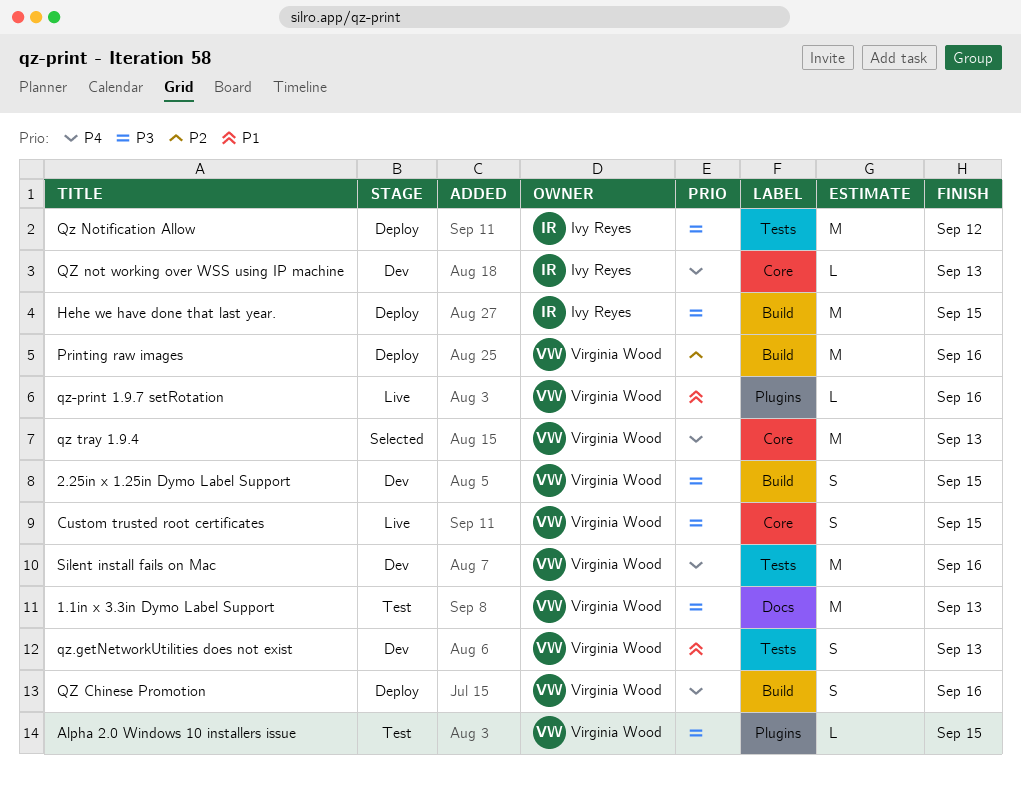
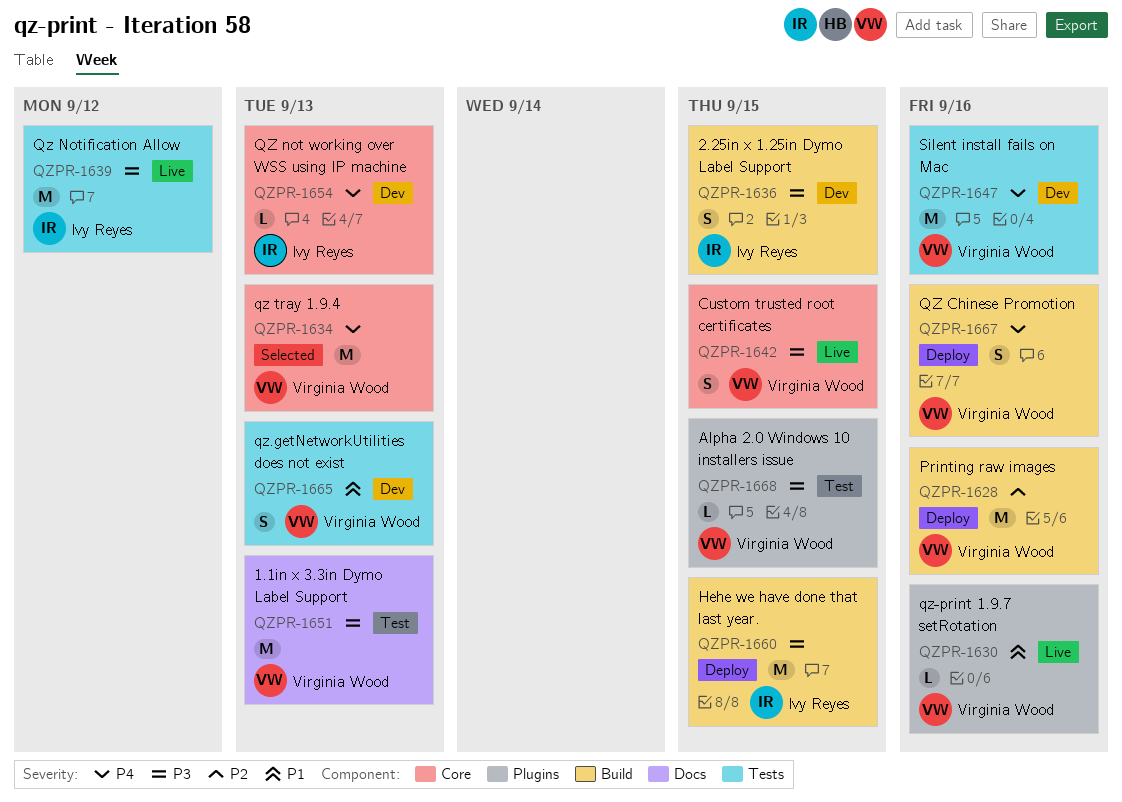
2.25in x 1.25in Dymo Label Support, owner: Virginia Wood -> Ivy Reyes
Qz Notification Allow, status: Deploy -> Live

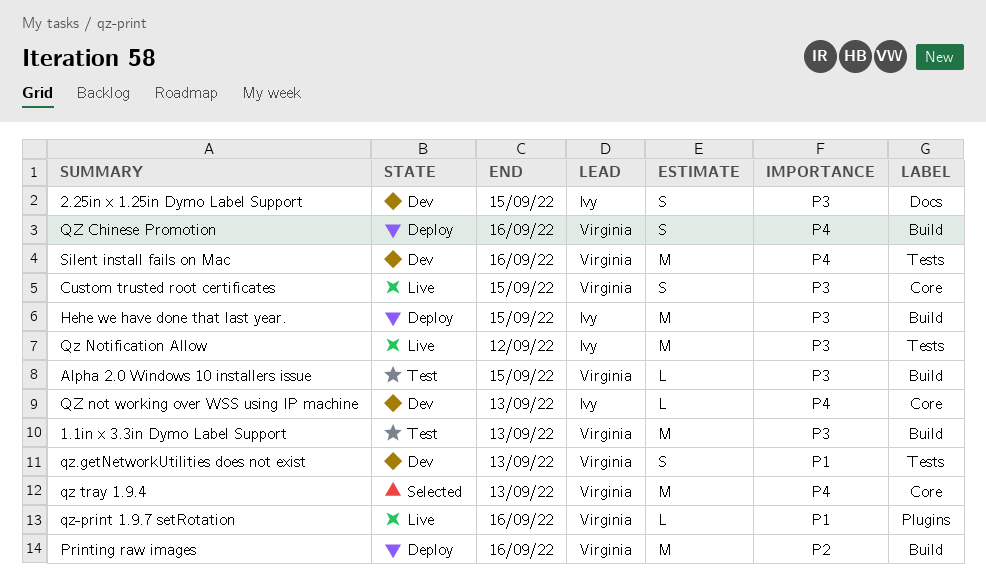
1.1in x 3.3in Dymo Label Support, label: Docs -> Build
2.25in x 1.25in Dymo Label Support, label: Build -> Docs
Alpha 2.0 Windows 10 installers issue, label: Plugins -> Build

